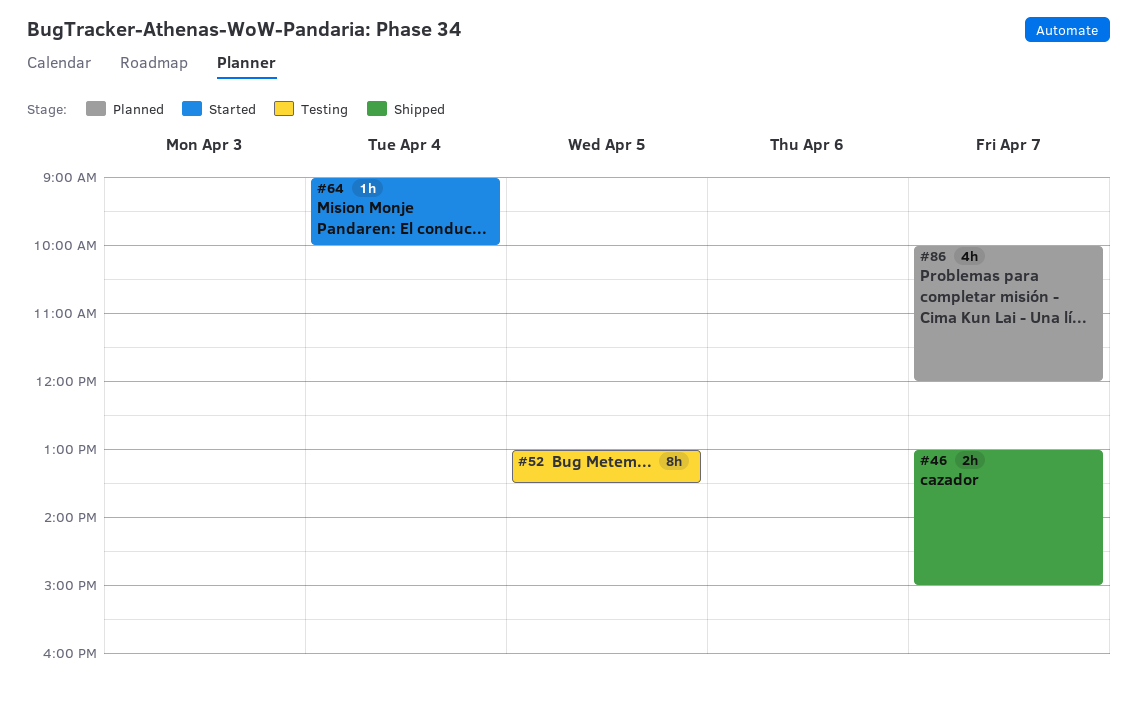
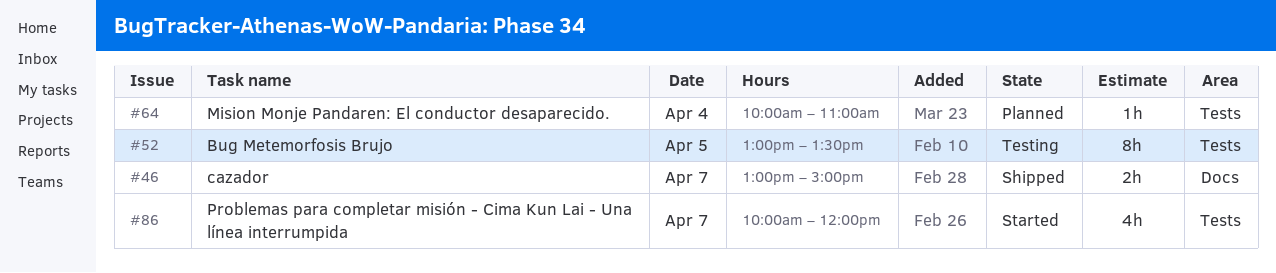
#64, status: Started -> Planned
#64, begins: 09:00 -> 10:00
#64, ends: 10:00 -> 11:00
#86, status: Planned -> Started

